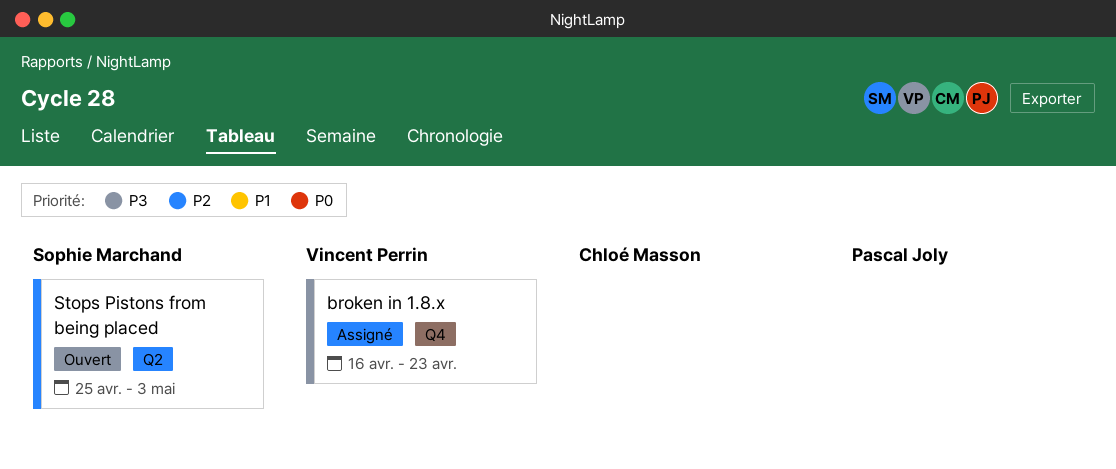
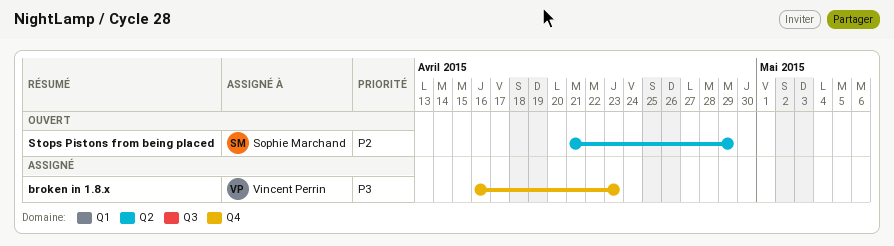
Stops Pistons from being placed, start: Apr 25 -> Apr 21
Stops Pistons from being placed, due: May 3 -> Apr 29

